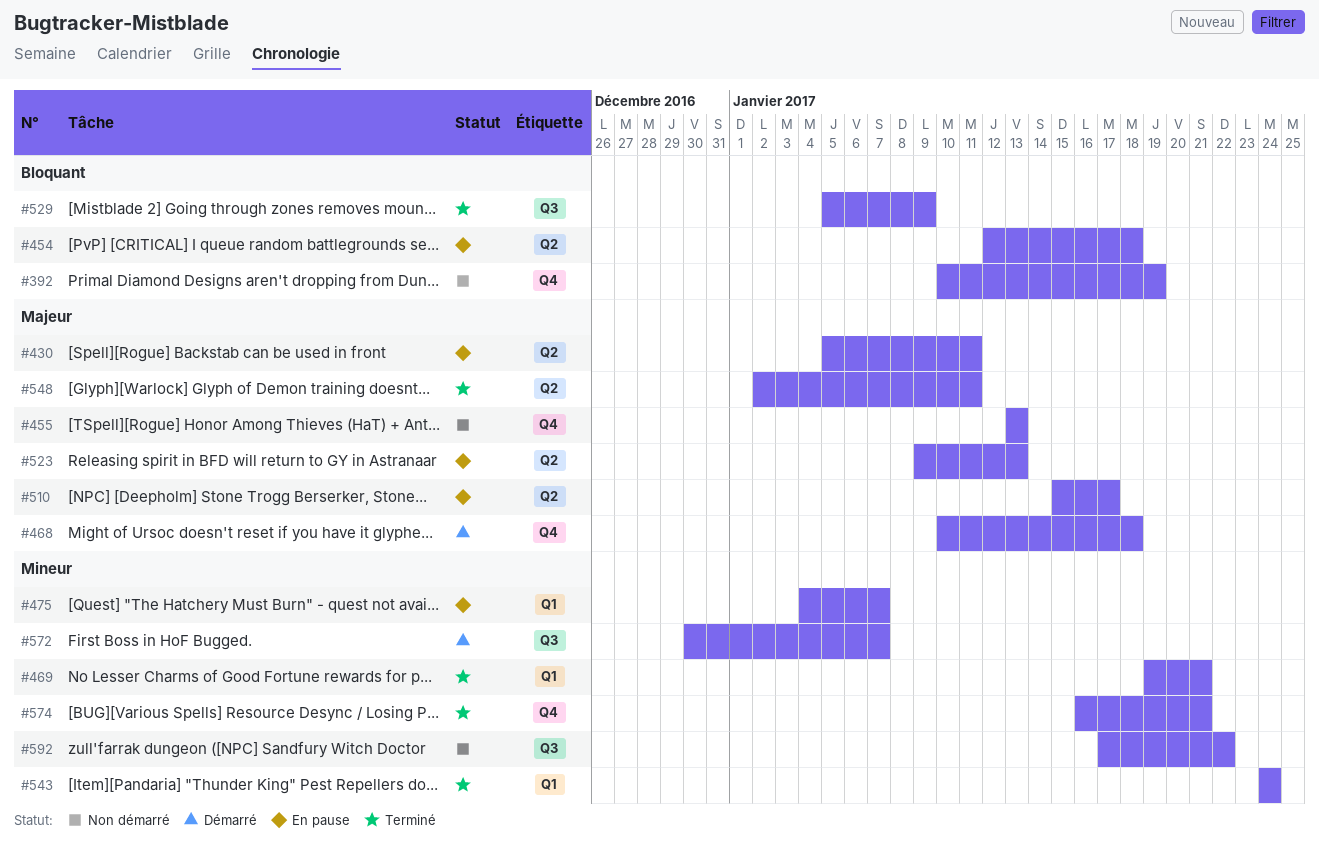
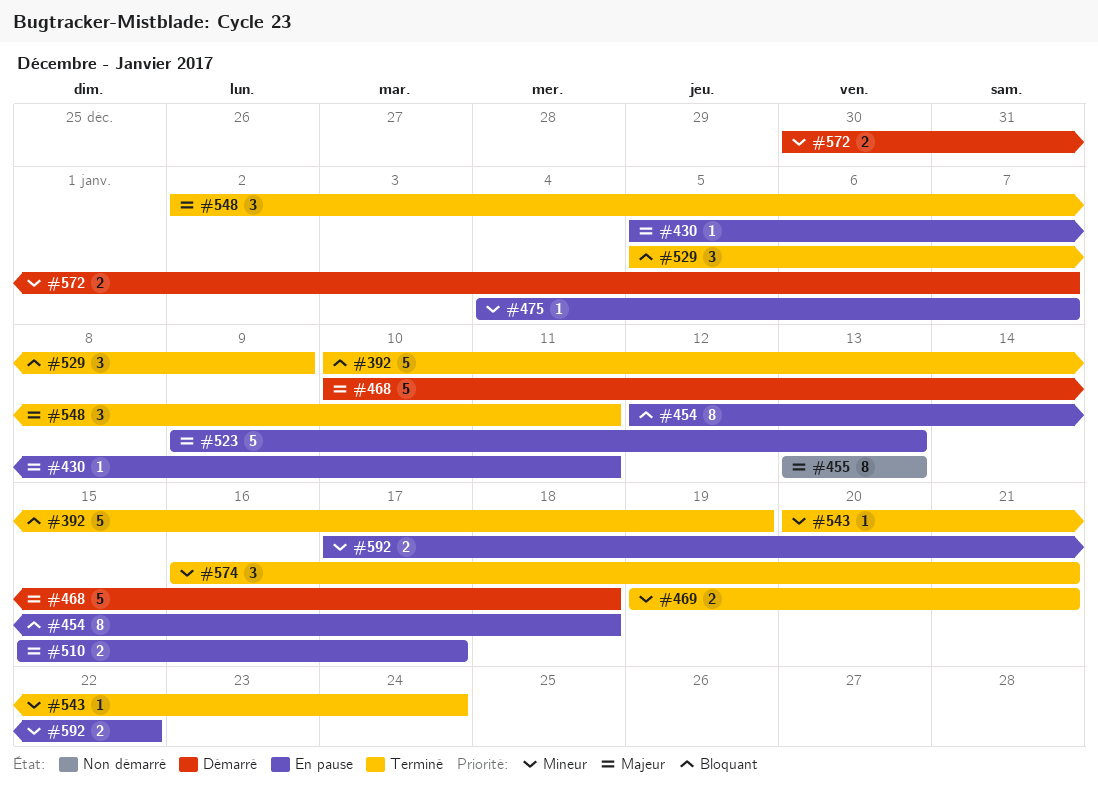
#392, status: Non démarré -> Terminé
#543, start: Jan 24 -> Jan 20
#592, status: Non démarré -> En pause

